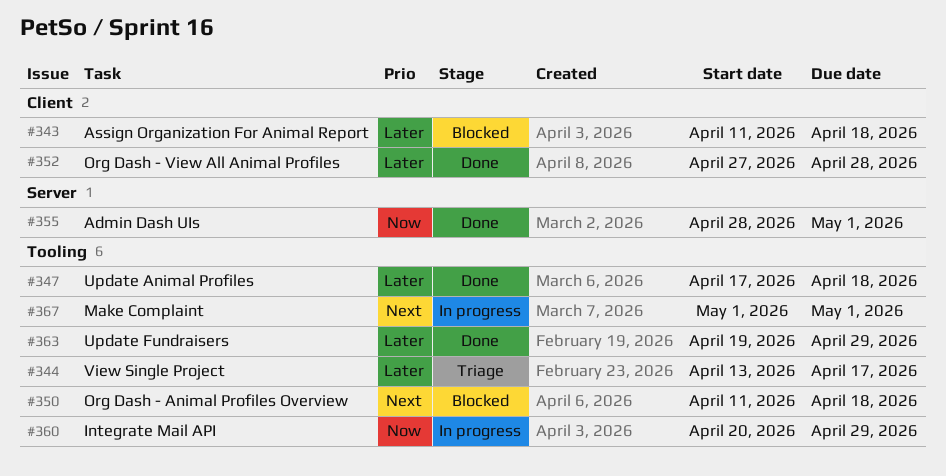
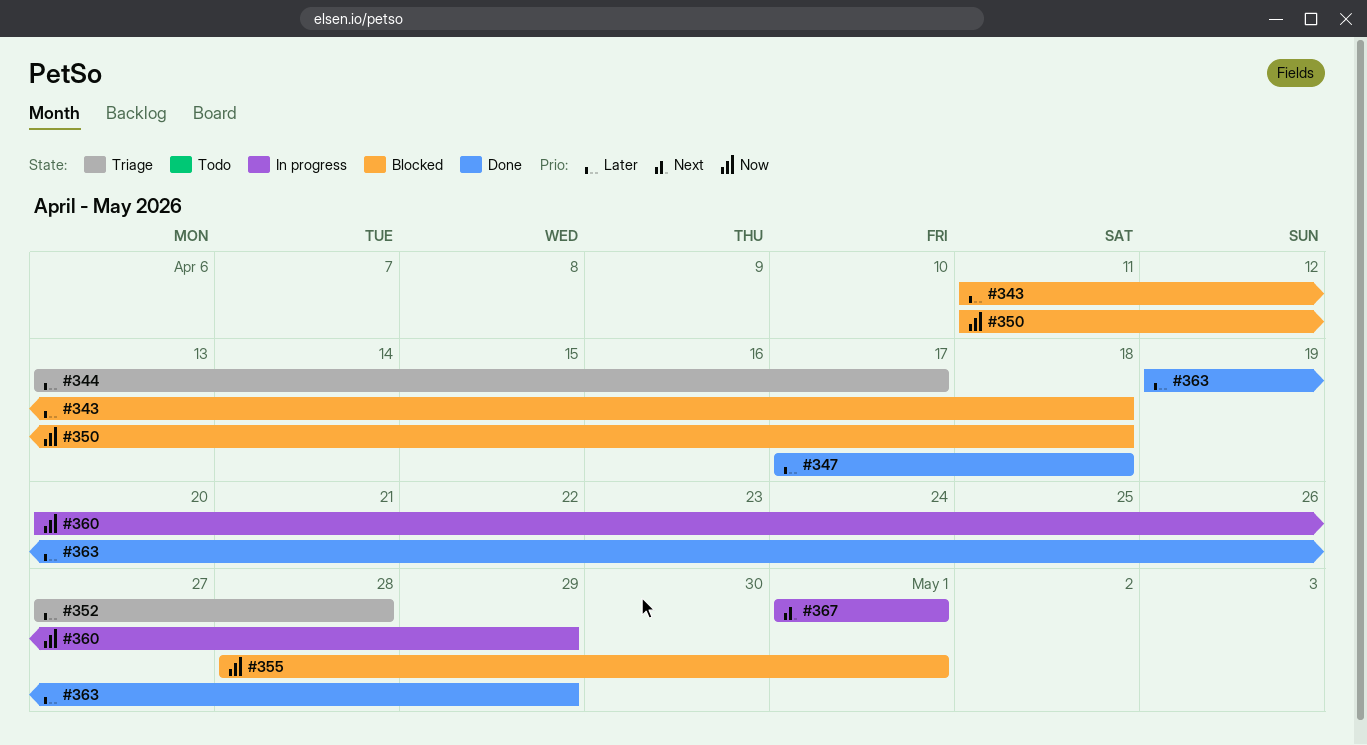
#350, priority: Next -> Now
#352, status: Done -> Triage
#355, status: Done -> Blocked

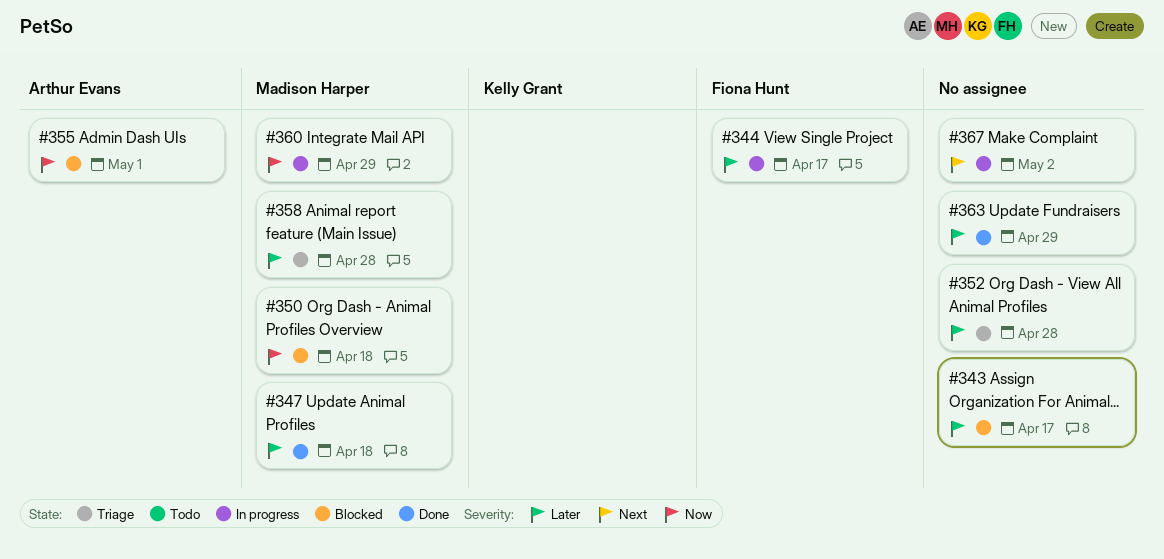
#343, due: Apr 18 -> Apr 17
#344, status: Triage -> In progress
#358: none -> present
#367, due: May 1 -> May 2

